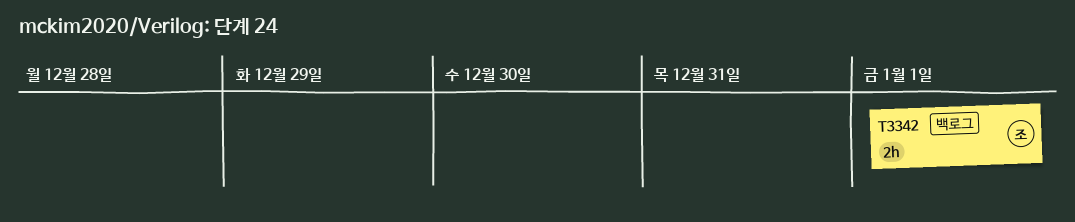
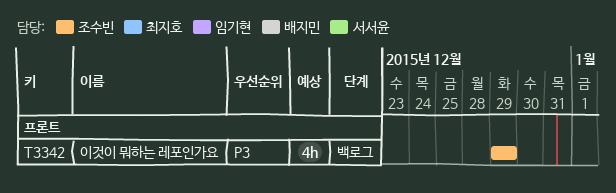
T3342, estimate: 2h -> 4h
T3342, due: Jan 1 -> Dec 29

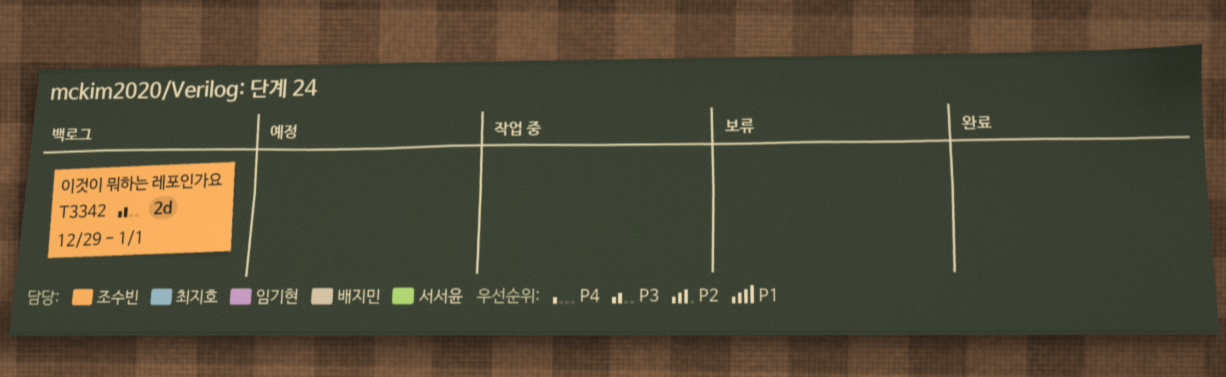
T3342, estimate: 4h -> 2d
T3342, due: Dec 29 -> Jan 1

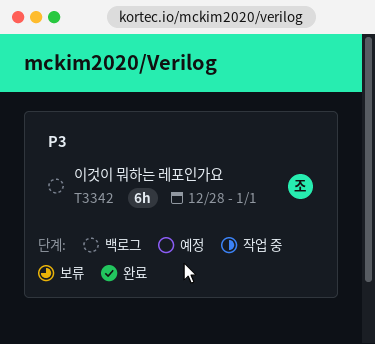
T3342, estimate: 2d -> 6h
T3342, start: Dec 29 -> Dec 28

